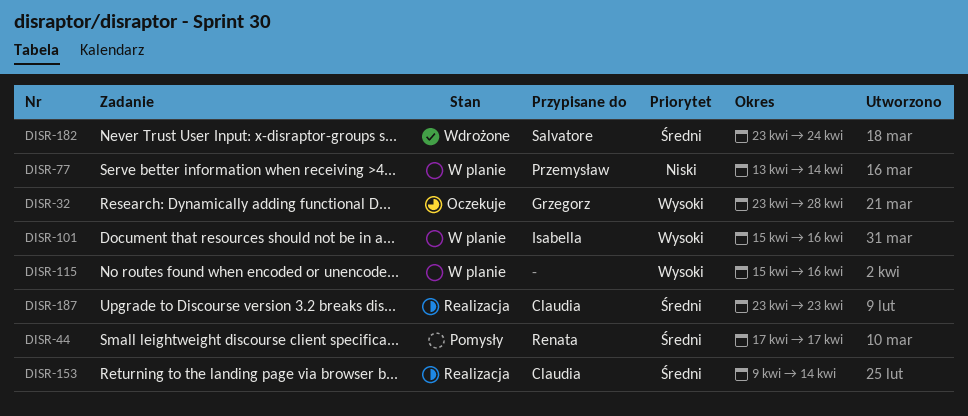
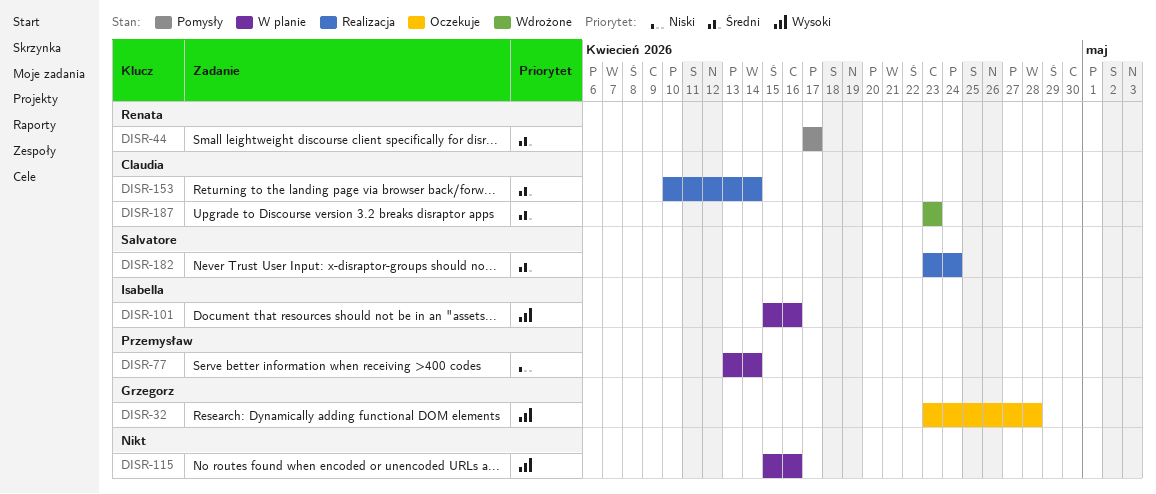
DISR-153, start: Apr 9 -> Apr 10
DISR-182, status: Wdrożone -> Realizacja
DISR-187, status: Realizacja -> Wdrożone

